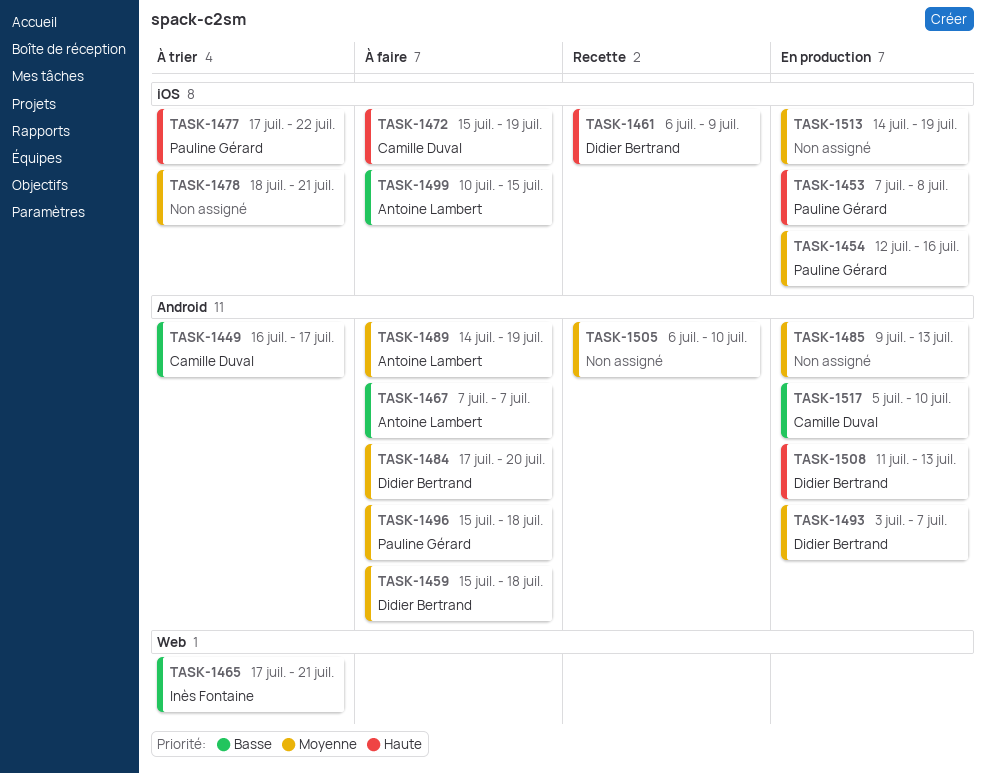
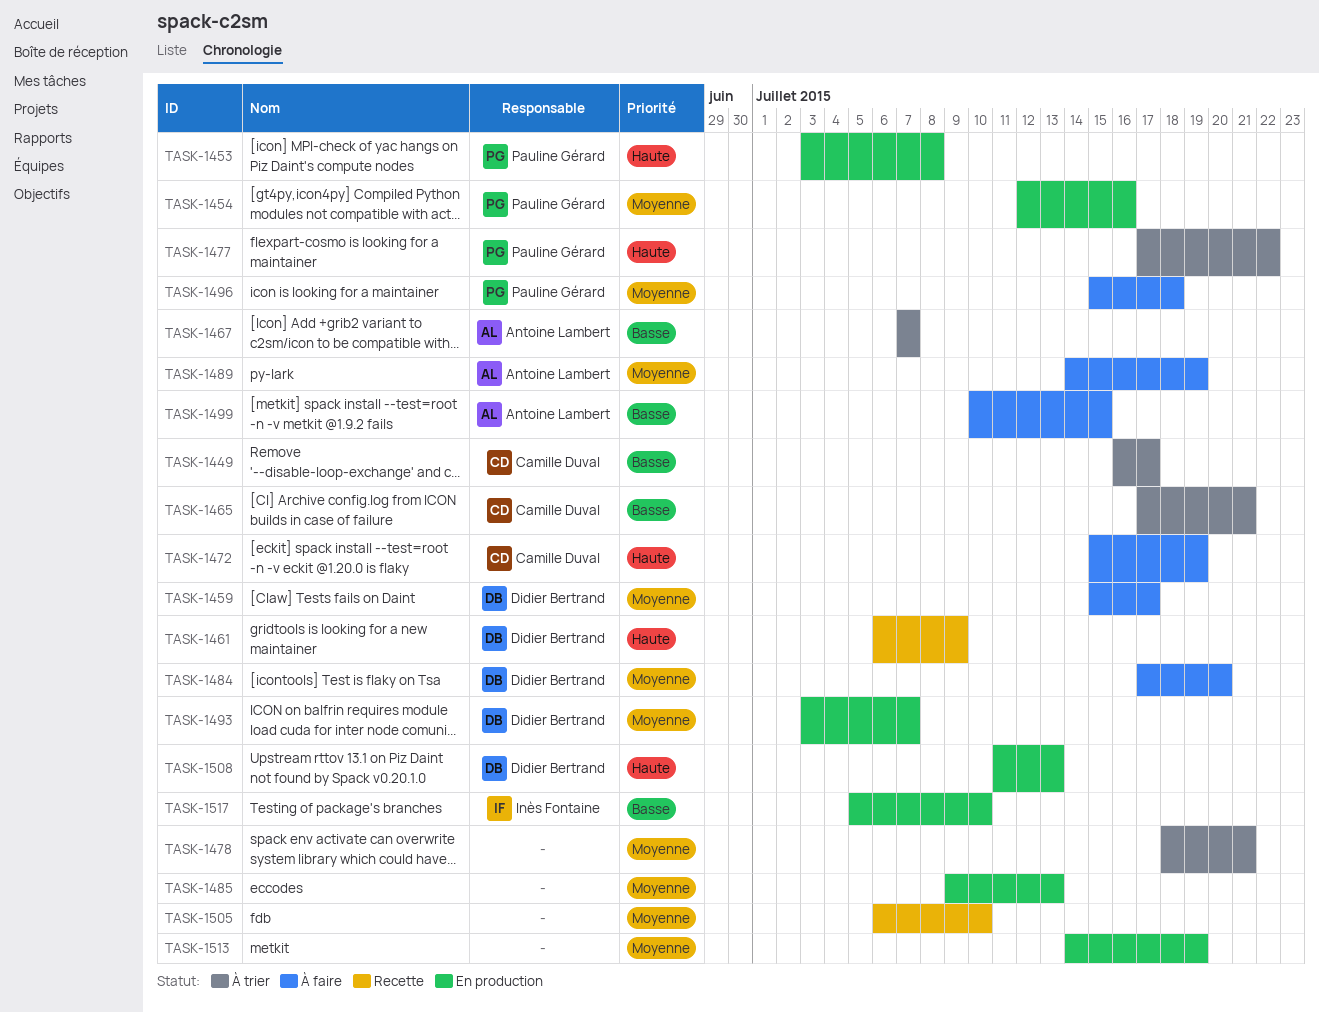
TASK-1453, start: Jul 7 -> Jul 3
TASK-1459, due: Jul 18 -> Jul 17
TASK-1465, owner: Inès Fontaine -> Camille Duval
TASK-1467, status: À faire -> À trier
TASK-1517, owner: Camille Duval -> Inès Fontaine

